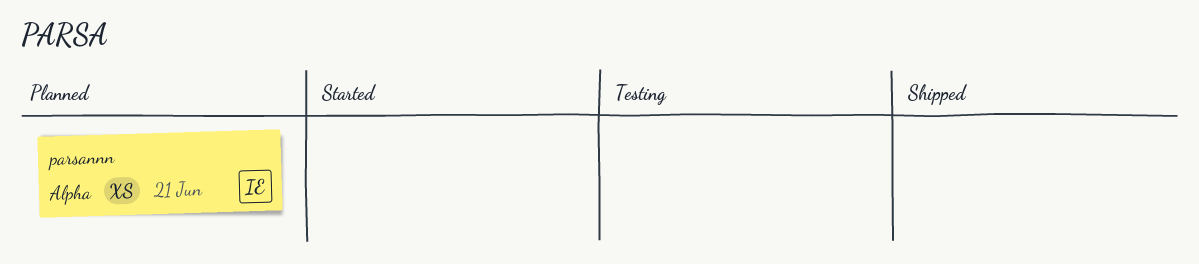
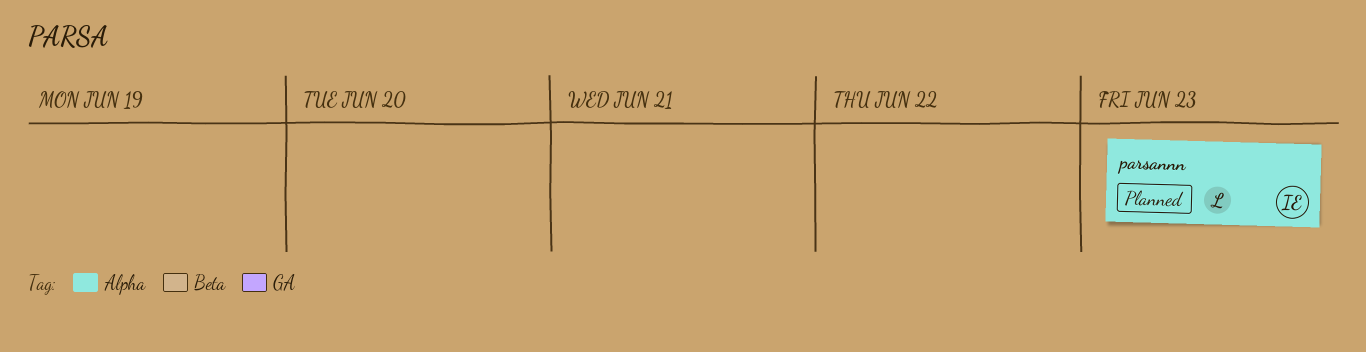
parsannn, estimate: XS -> L
parsannn, due: Jun 21 -> Jun 23

